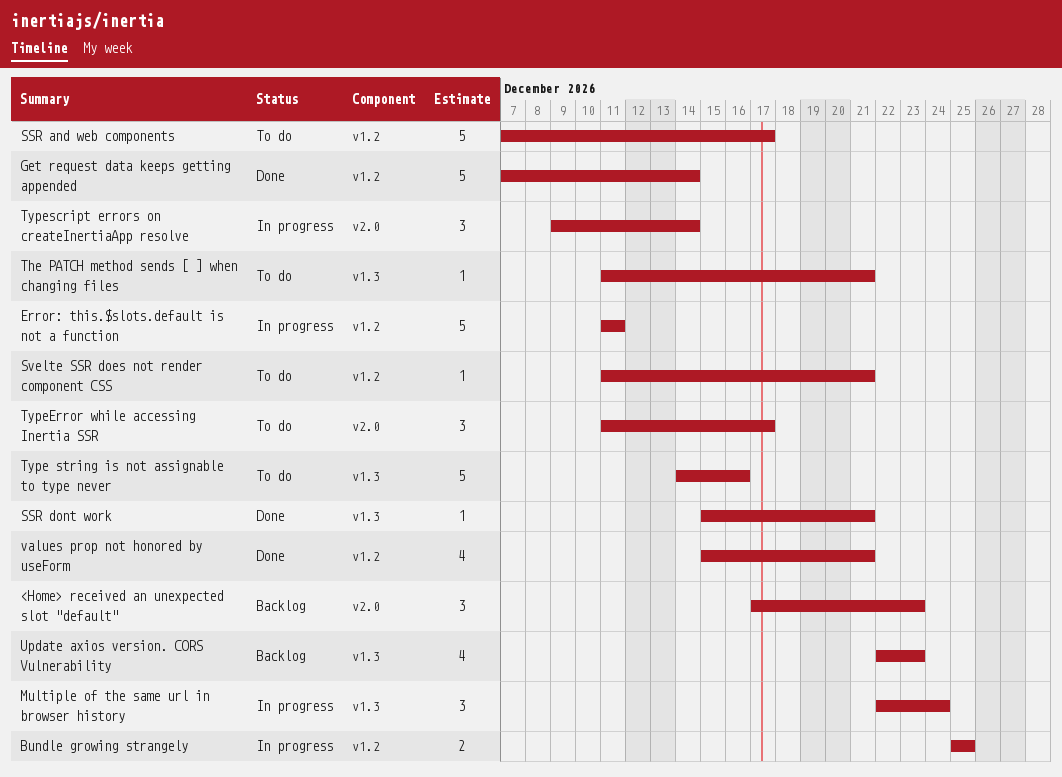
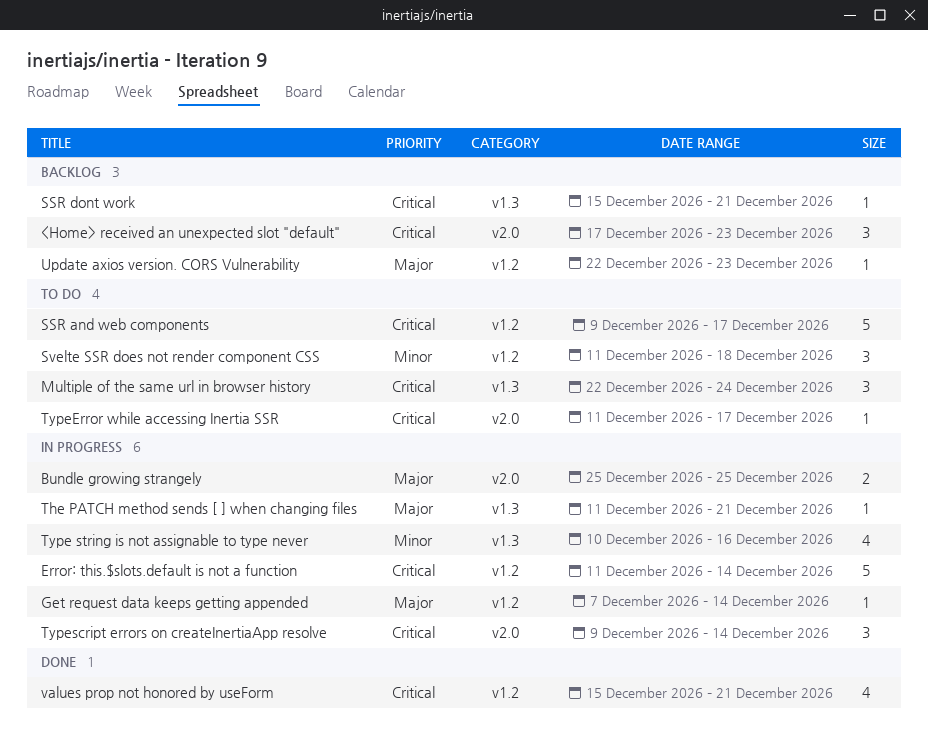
Bundle growing strangely, label: v1.2 -> v2.0
Error: this.$slots.default is not a function, due: Dec 11 -> Dec 14
Get request data keeps getting appended, status: Done -> In progress
Get request data keeps getting appended, estimate: 5 -> 1
Multiple of the same url in browser history, status: In progress -> To do
SSR and web components, start: Dec 7 -> Dec 9
SSR dont work, status: Done -> Backlog
Svelte SSR does not render component CSS, estimate: 1 -> 3
Svelte SSR does not render component CSS, due: Dec 21 -> Dec 18
The PATCH method sends [ ] when changing files, status: To do -> In progress
Type string is not assignable to type never, status: To do -> In progress
Type string is not assignable to type never, estimate: 5 -> 4
Type string is not assignable to type never, start: Dec 14 -> Dec 10
TypeError while accessing Inertia SSR, estimate: 3 -> 1
Update axios version. CORS Vulnerability, label: v1.3 -> v1.2
Update axios version. CORS Vulnerability, estimate: 4 -> 1

